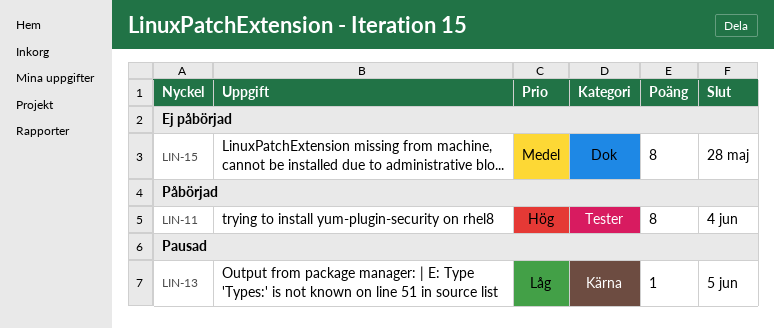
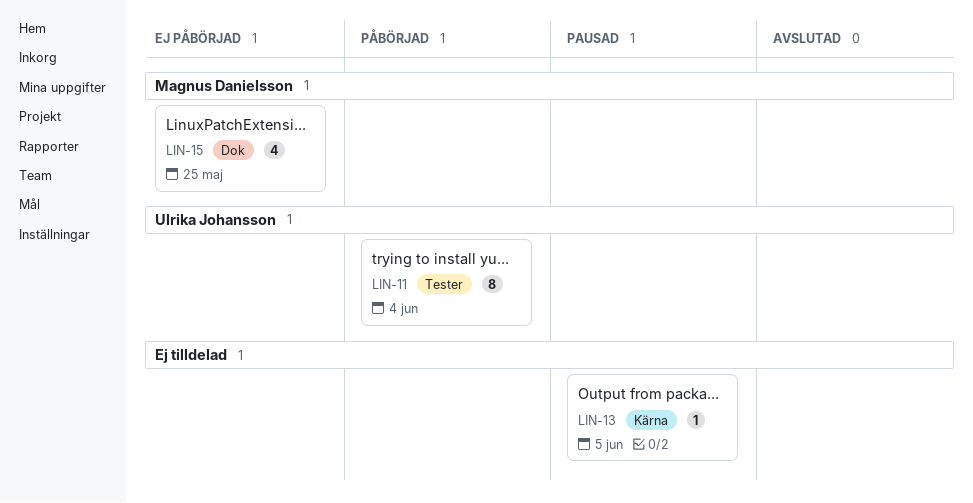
LIN-15, estimate: 8 -> 4
LIN-15, due: May 28 -> May 25

